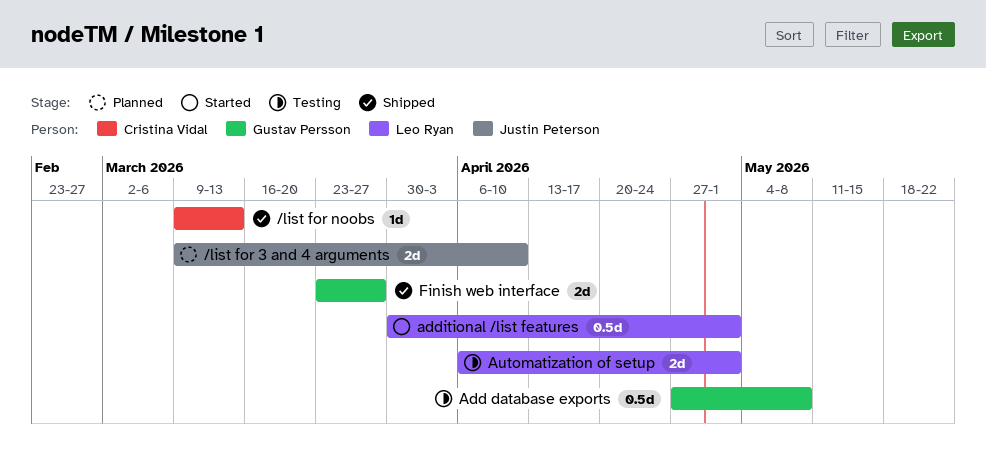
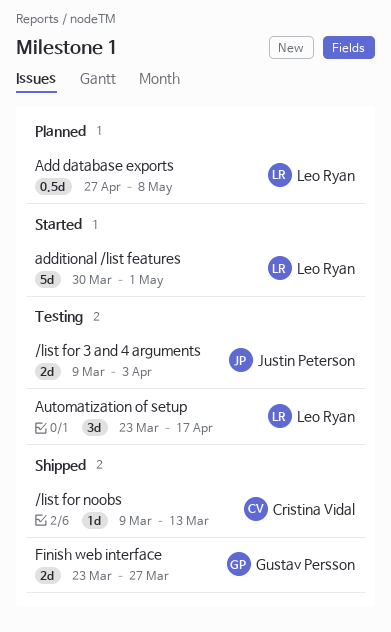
/list for 3 and 4 arguments, status: Planned -> Testing
/list for 3 and 4 arguments, due: Apr 10 -> Apr 3
Add database exports, status: Testing -> Planned
Add database exports, owner: Gustav Persson -> Leo Ryan
additional /list features, estimate: 0.5d -> 5d
Automatization of setup, estimate: 2d -> 3d
Automatization of setup, start: Apr 6 -> Mar 23
Automatization of setup, due: May 1 -> Apr 17

